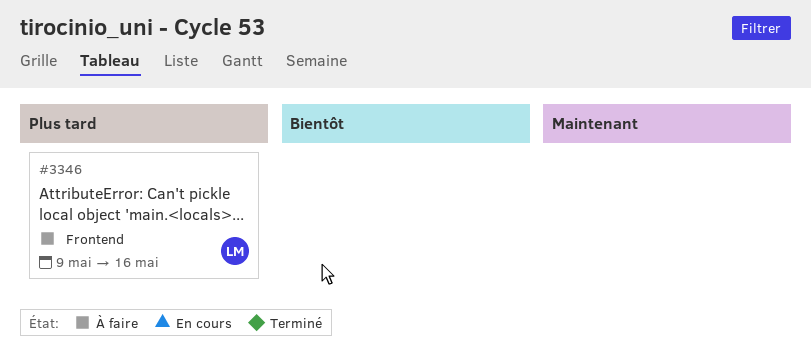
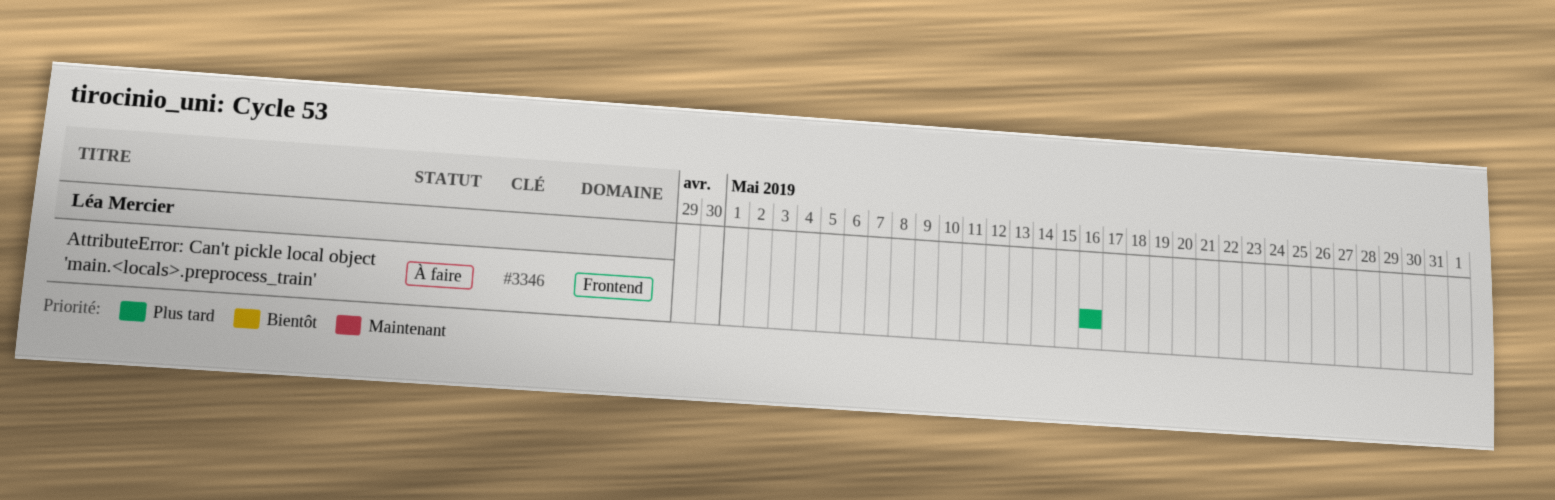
#3346, start: May 9 -> May 16

